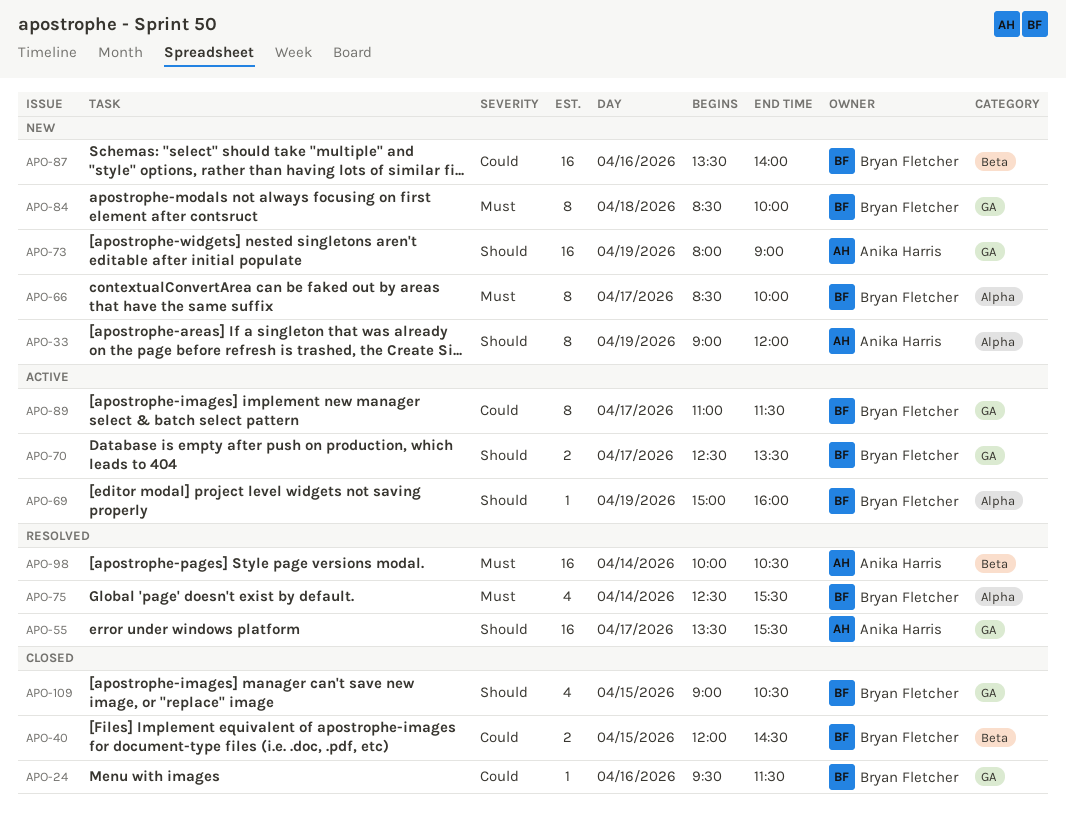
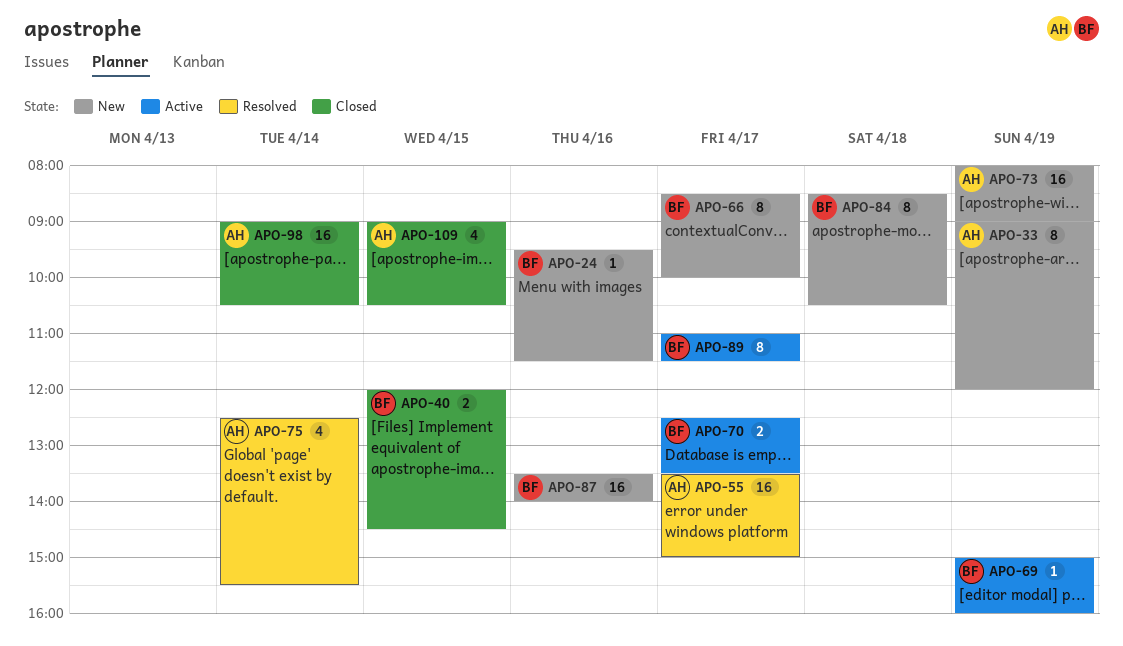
APO-24, status: Closed -> New
APO-55, ends: 15:30 -> 15:00
APO-75, owner: Bryan Fletcher -> Anika Harris
APO-84, ends: 10:00 -> 10:30
APO-98, status: Resolved -> Closed
APO-98, begins: 10:00 -> 09:00
APO-109, owner: Bryan Fletcher -> Anika Harris

